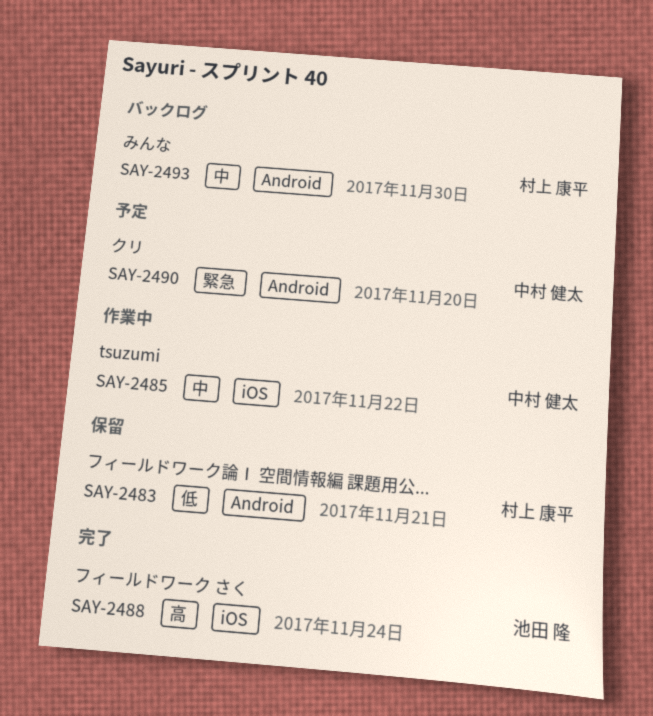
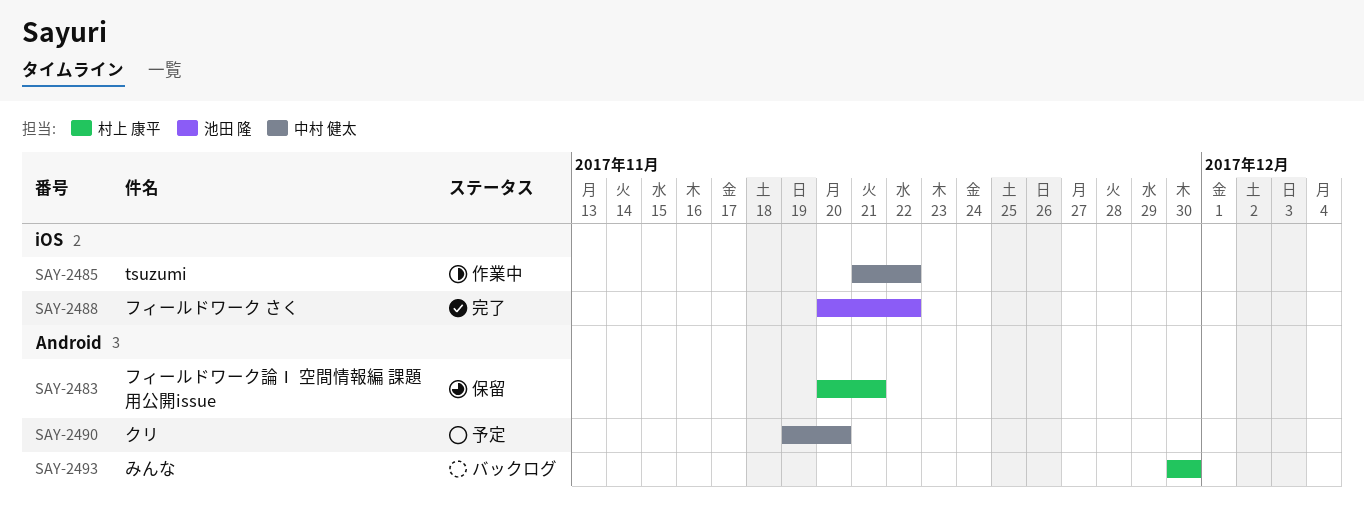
SAY-2488, due: Nov 24 -> Nov 22

